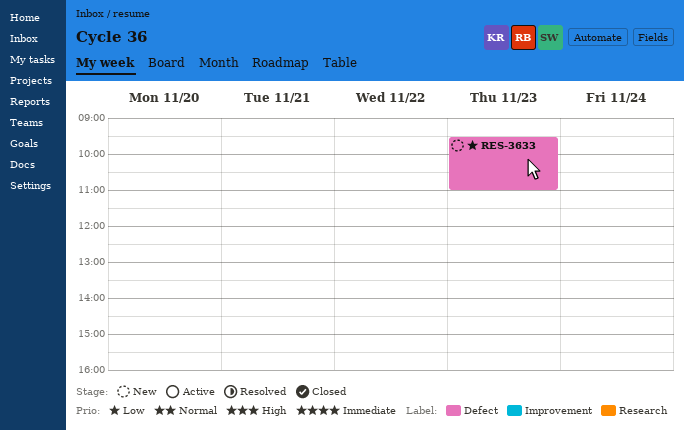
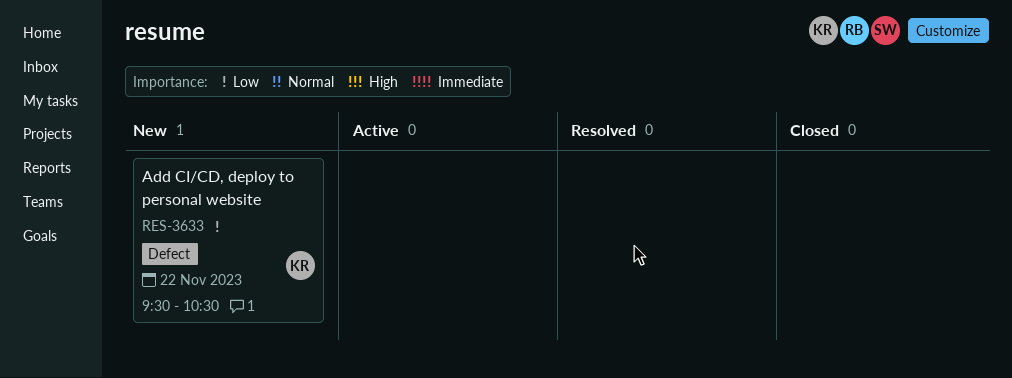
RES-3633, day: Nov 23 -> Nov 22
RES-3633, ends: 11:00 -> 10:30

